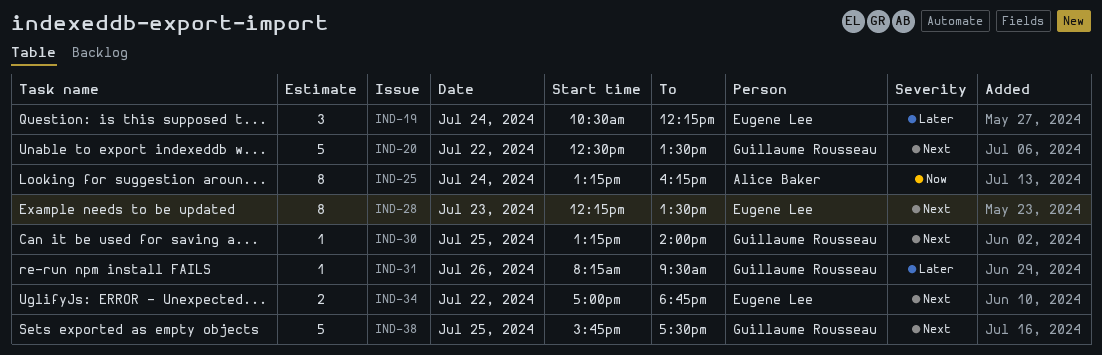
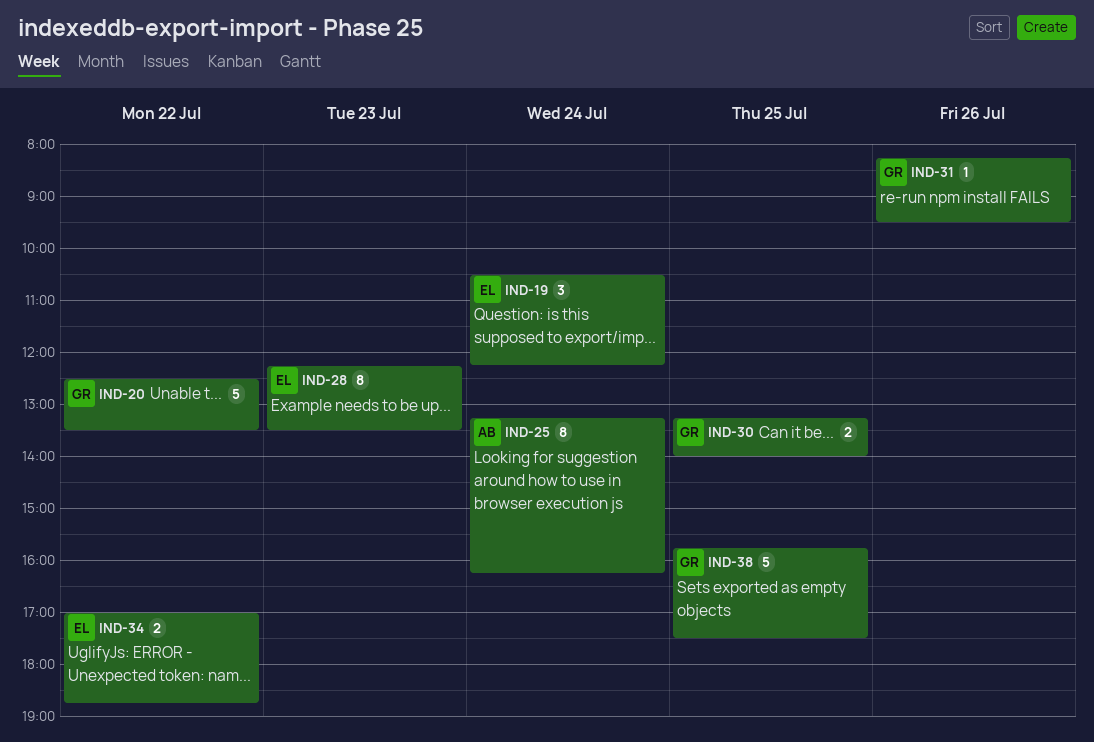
IND-30, estimate: 1 -> 2

